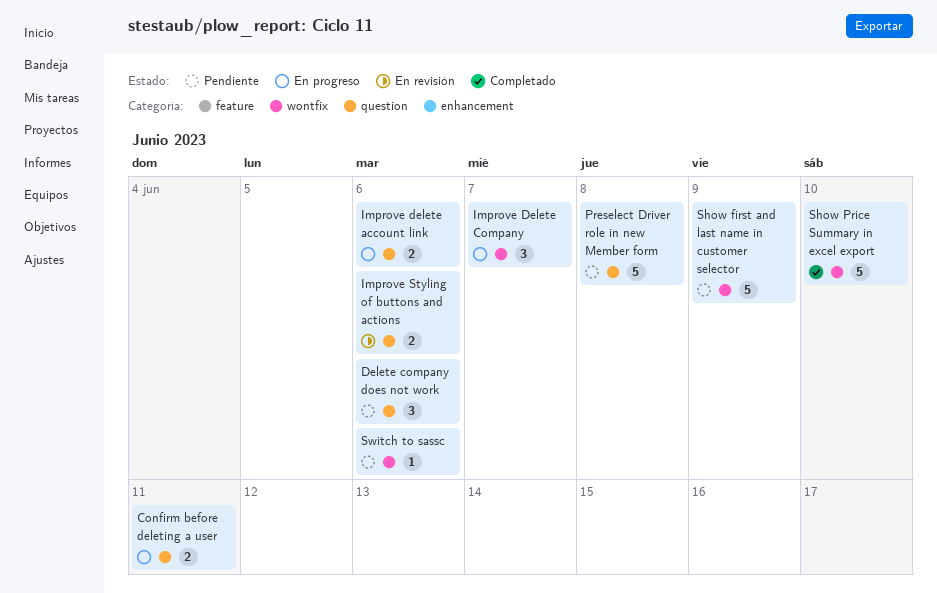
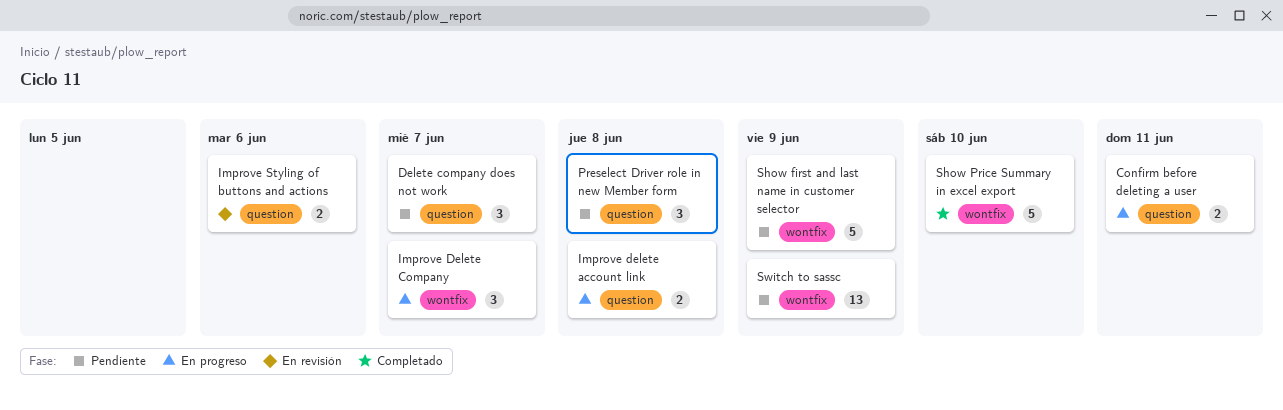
Delete company does not work, due: Jun 6 -> Jun 7
Improve delete account link, due: Jun 6 -> Jun 8
Preselect Driver role in new Member form, estimate: 5 -> 3
Switch to sassc, estimate: 1 -> 13
Switch to sassc, due: Jun 6 -> Jun 9

